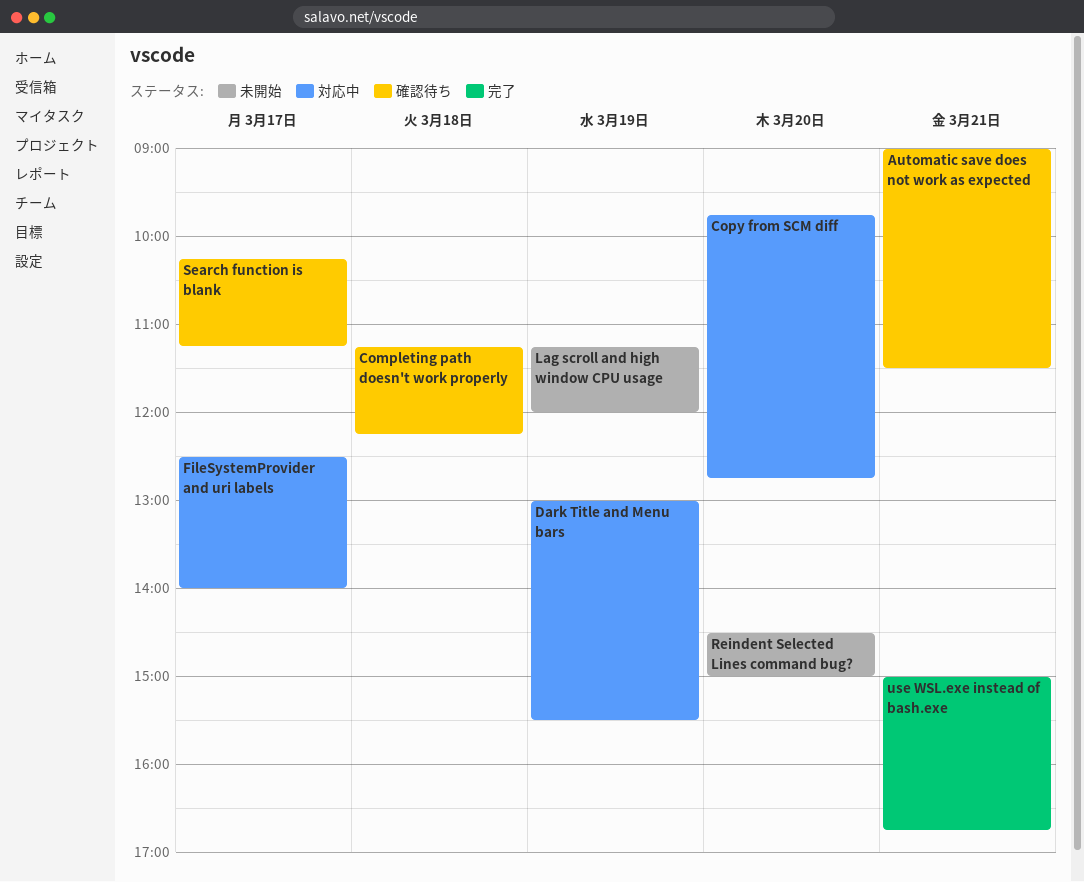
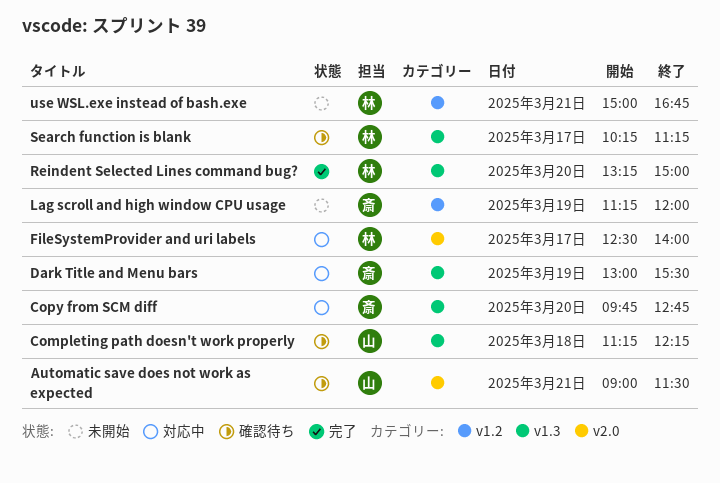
Reindent Selected Lines command bug?, status: 未開始 -> 完了
Reindent Selected Lines command bug?, begins: 14:30 -> 13:15
use WSL.exe instead of bash.exe, status: 完了 -> 未開始

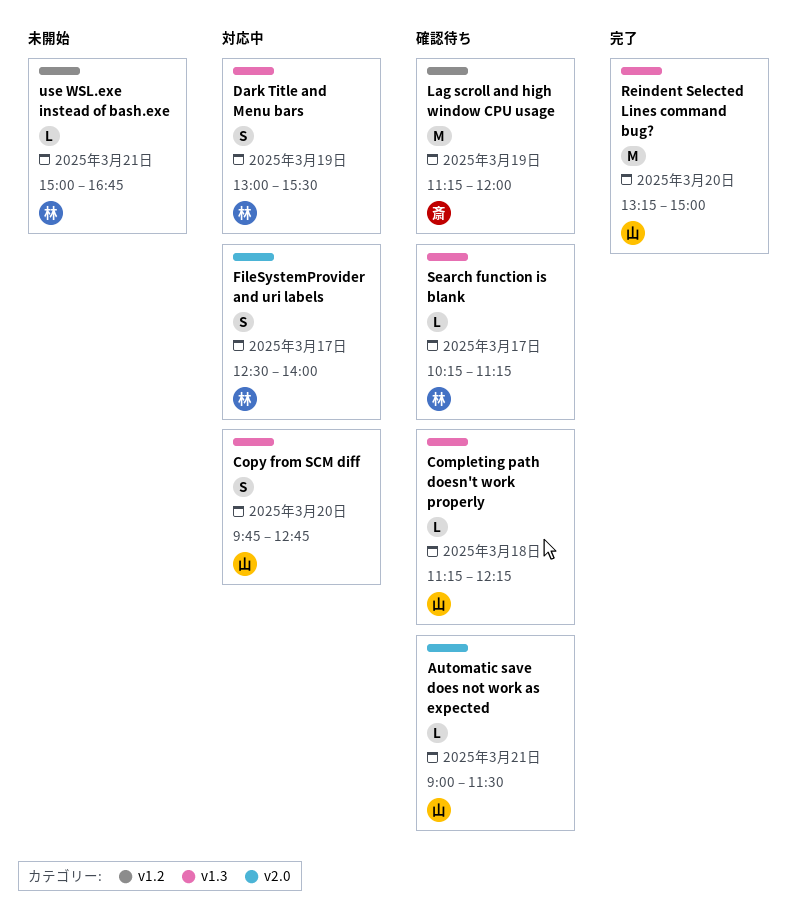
Copy from SCM diff, owner: 斎 -> 山
Dark Title and Menu bars, owner: 斎 -> 林
Lag scroll and high window CPU usage, status: 未開始 -> 確認待ち
Reindent Selected Lines command bug?, owner: 林 -> 山

